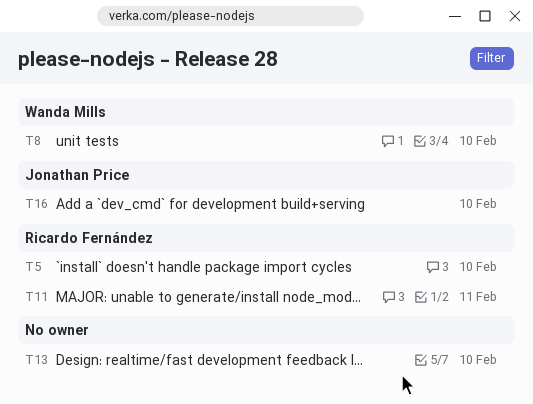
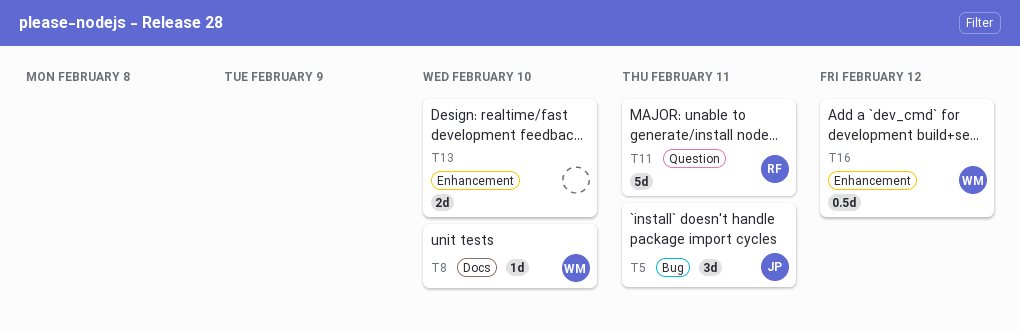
T5, owner: Ricardo Fernández -> Jonathan Price
T5, due: Feb 10 -> Feb 11
T16, owner: Jonathan Price -> Wanda Mills
T16, due: Feb 10 -> Feb 12

